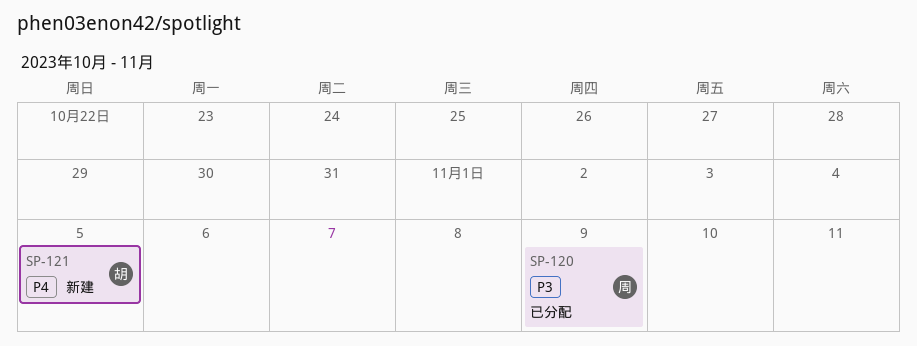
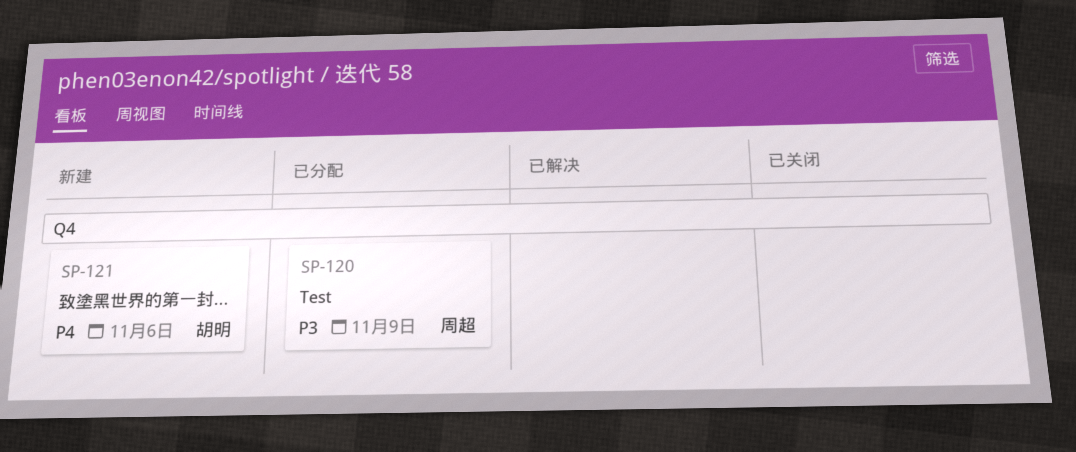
SP-121, due: Nov 5 -> Nov 6

